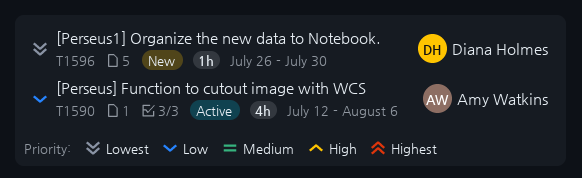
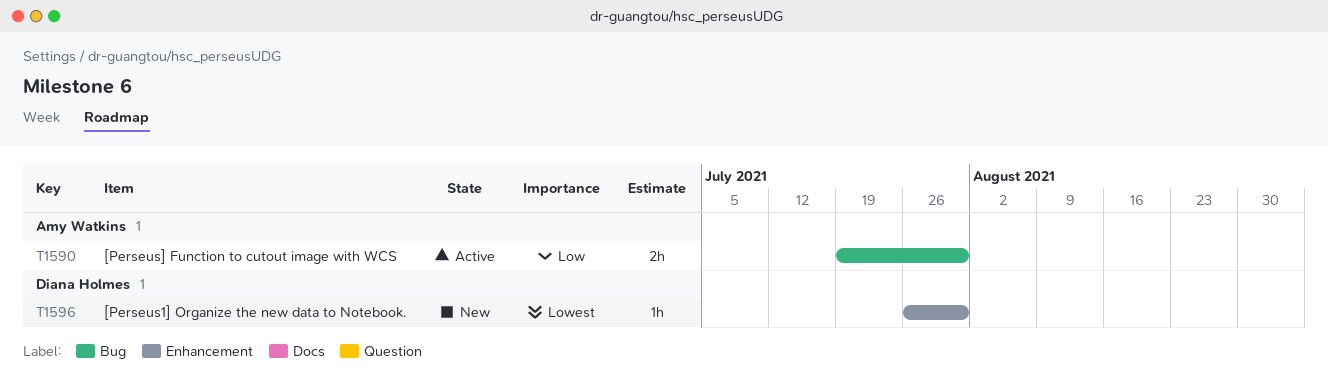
T1590, estimate: 4h -> 2h
T1590, start: Jul 12 -> Jul 19
T1590, due: Aug 6 -> Jul 30

